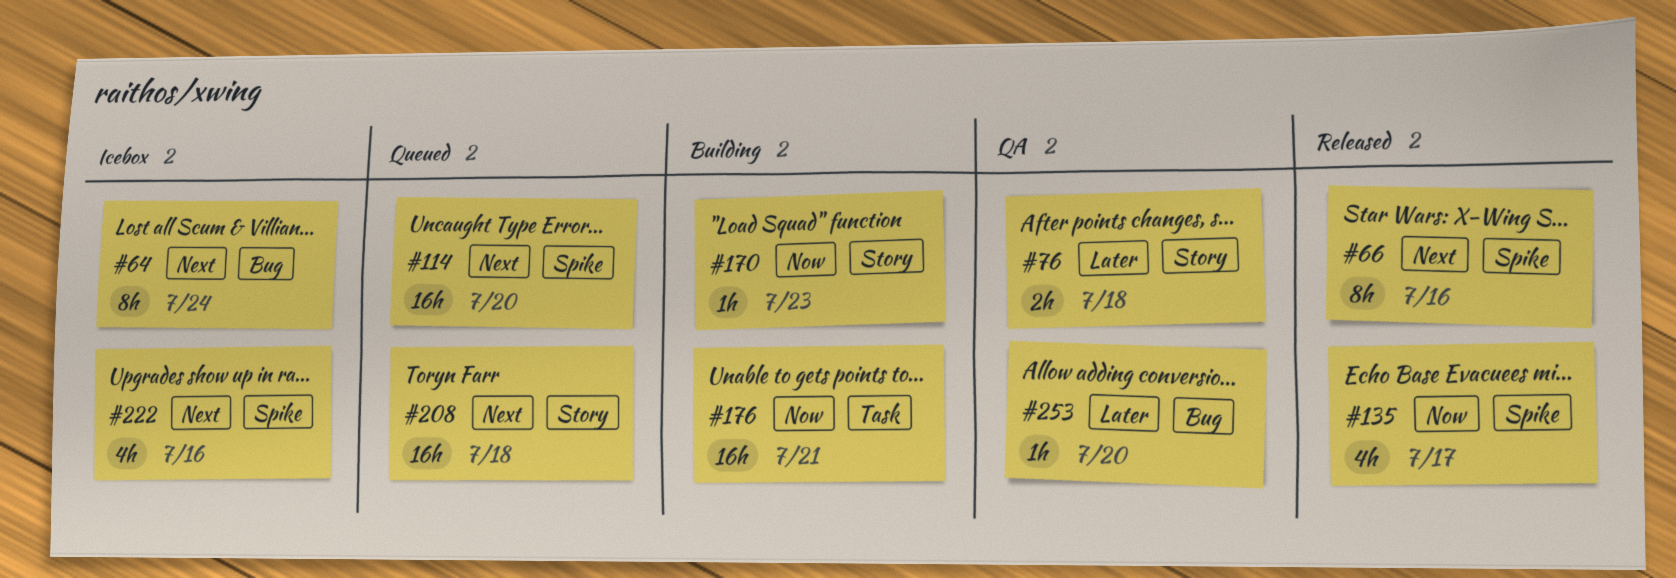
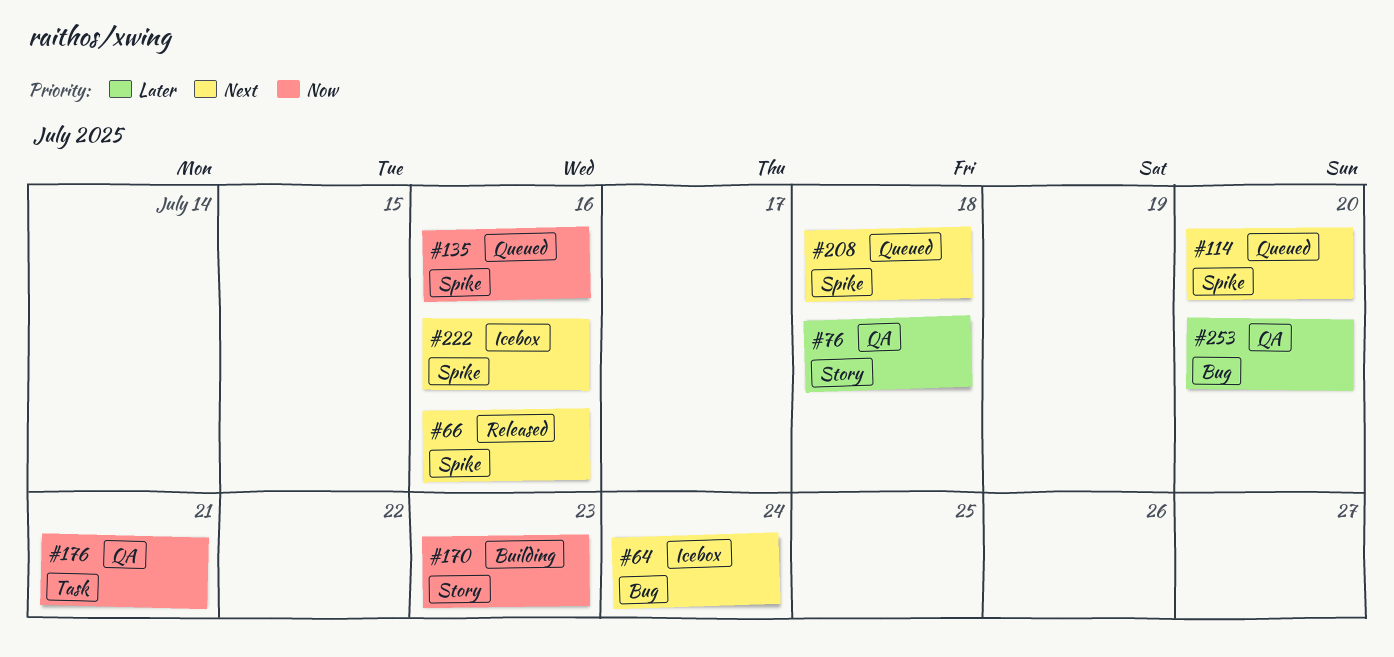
#135, status: Released -> Queued
#135, due: Jul 17 -> Jul 16
#176, status: Building -> QA
#208, label: Story -> Spike

